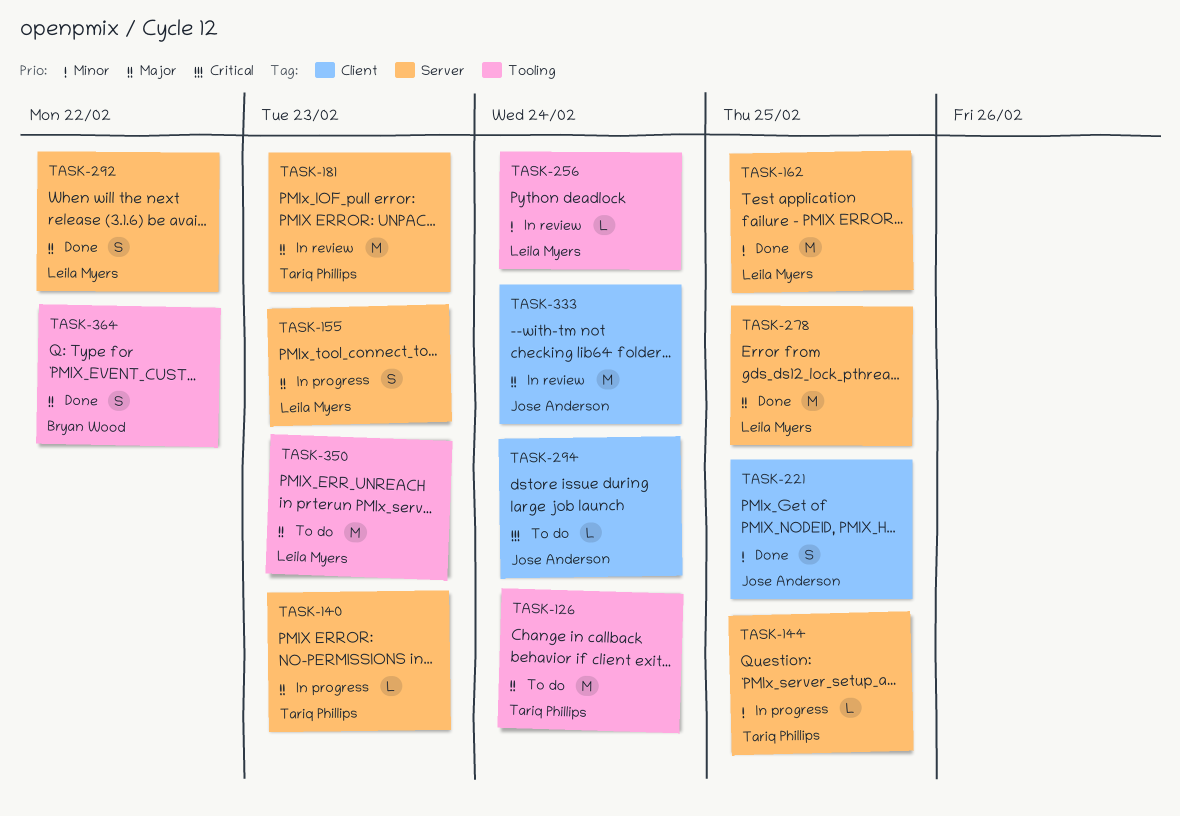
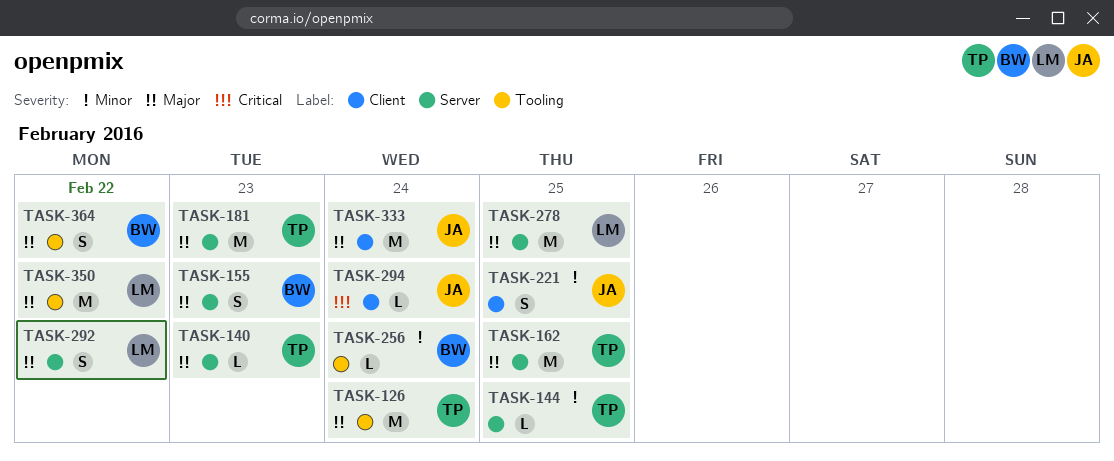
TASK-155, owner: Leila Myers -> Bryan Wood
TASK-162, owner: Leila Myers -> Tariq Phillips
TASK-162, priority: Minor -> Major
TASK-256, owner: Leila Myers -> Bryan Wood
TASK-350, due: Feb 23 -> Feb 22

